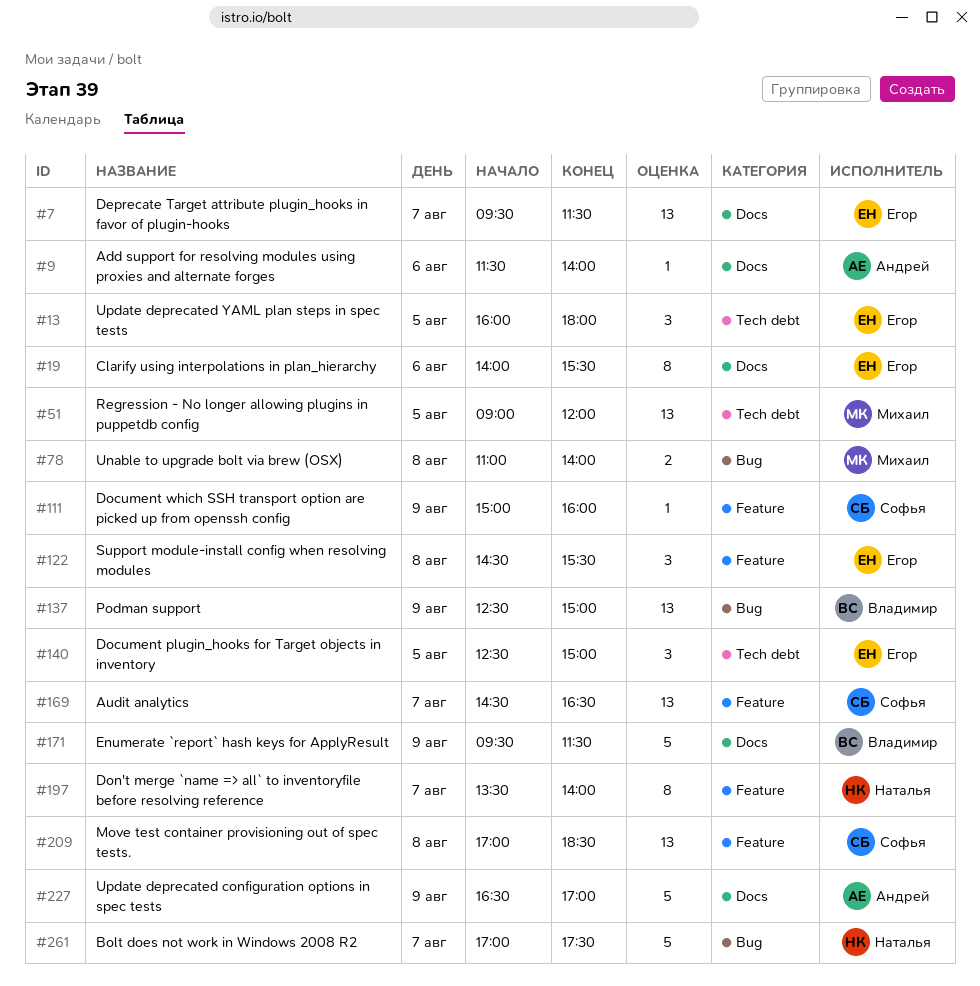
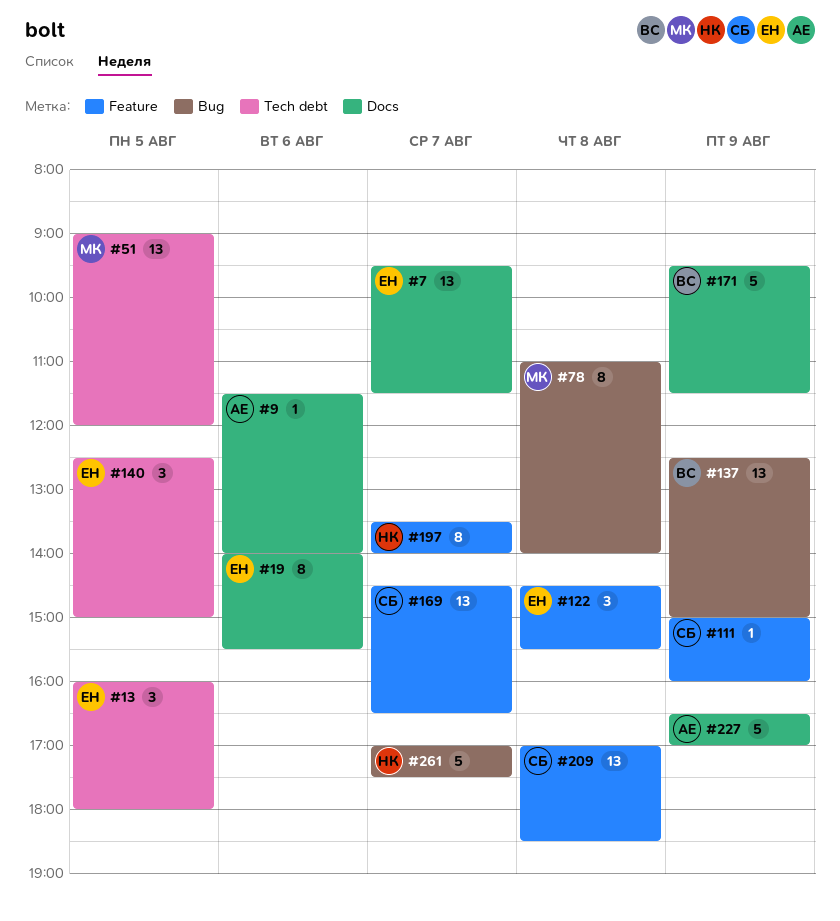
#78, estimate: 2 -> 8

